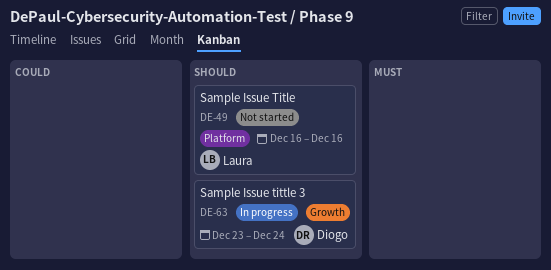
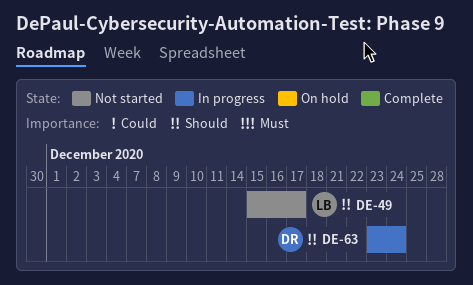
DE-49, start: Dec 16 -> Dec 15
DE-49, due: Dec 16 -> Dec 17

